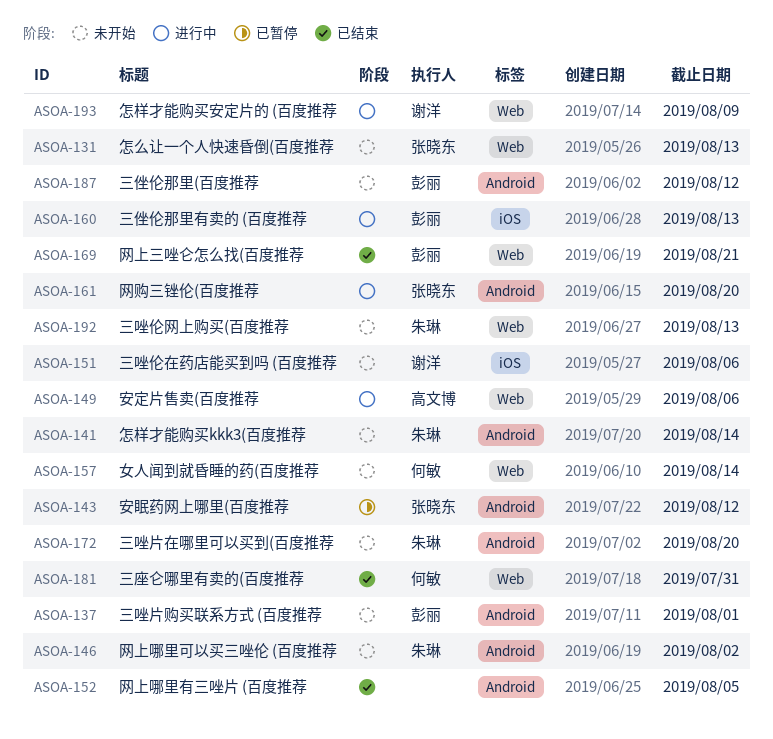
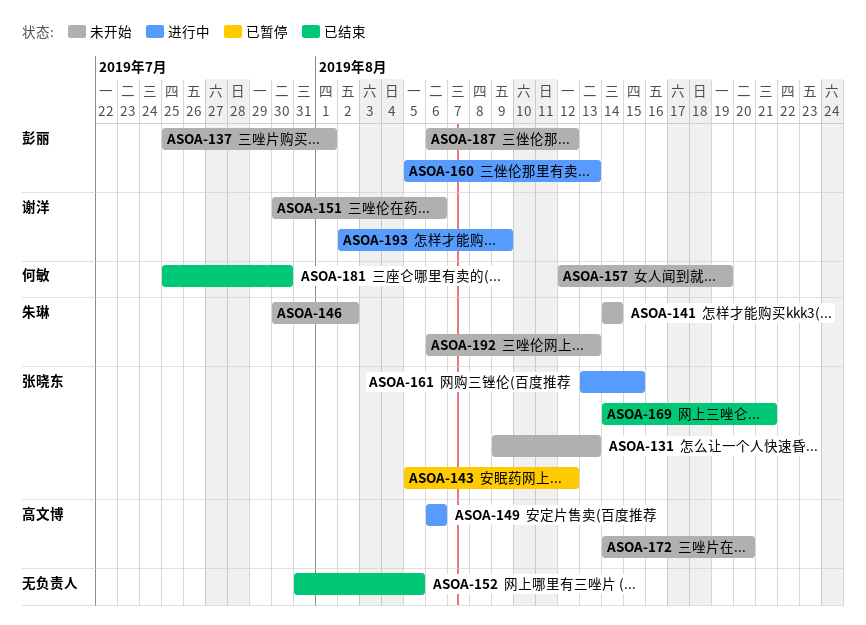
ASOA-157, due: Aug 14 -> Aug 19
ASOA-161, due: Aug 20 -> Aug 15
ASOA-169, owner: 彭丽 -> 张晓东
ASOA-172, owner: 朱琳 -> 高文博
ASOA-181, due: Jul 31 -> Jul 30

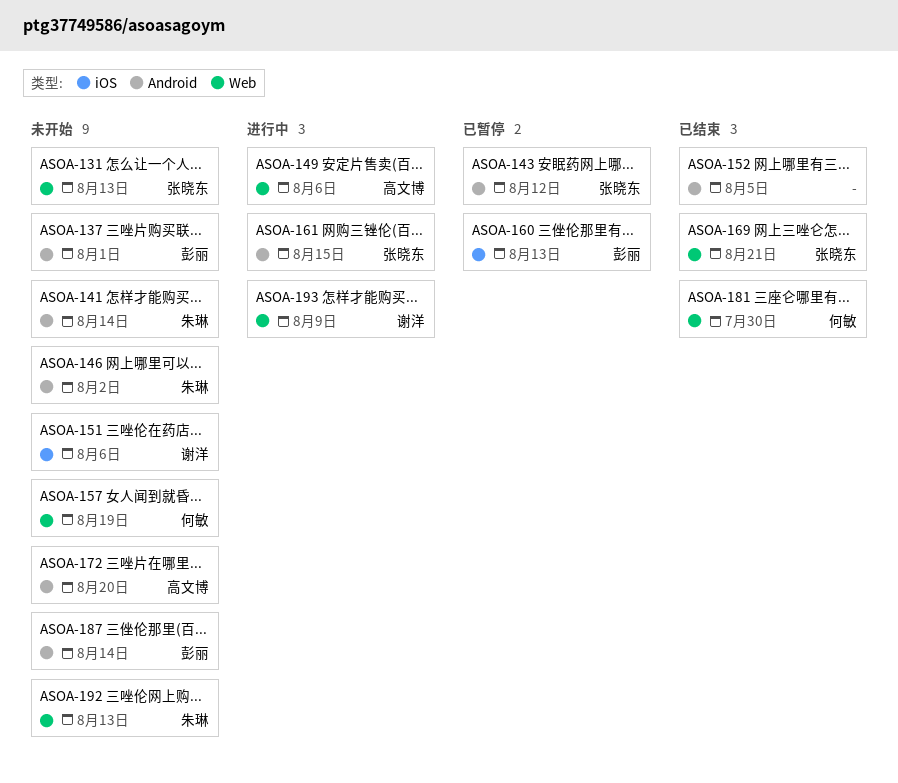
ASOA-160, status: 进行中 -> 已暂停
ASOA-187, due: Aug 12 -> Aug 14

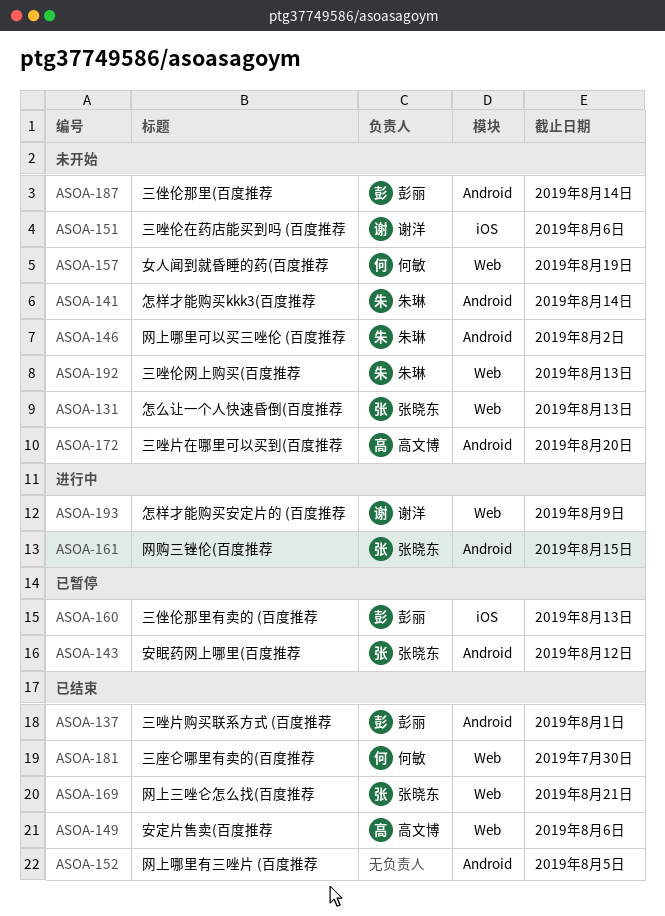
ASOA-137, status: 未开始 -> 已结束
ASOA-149, status: 进行中 -> 已结束

